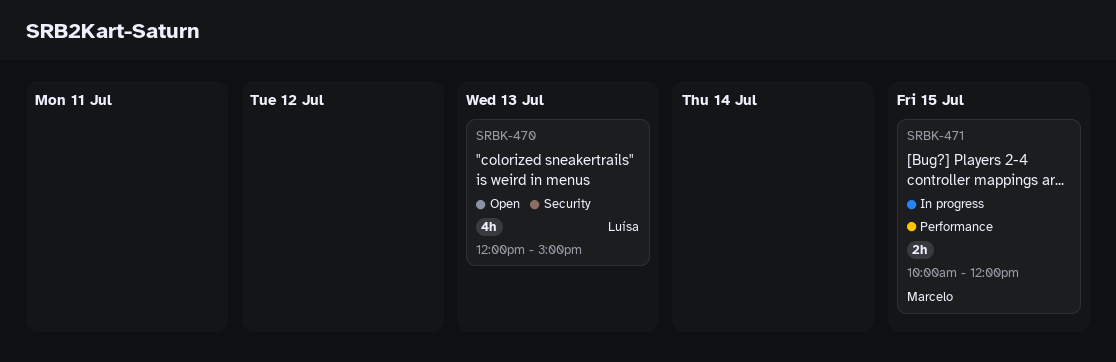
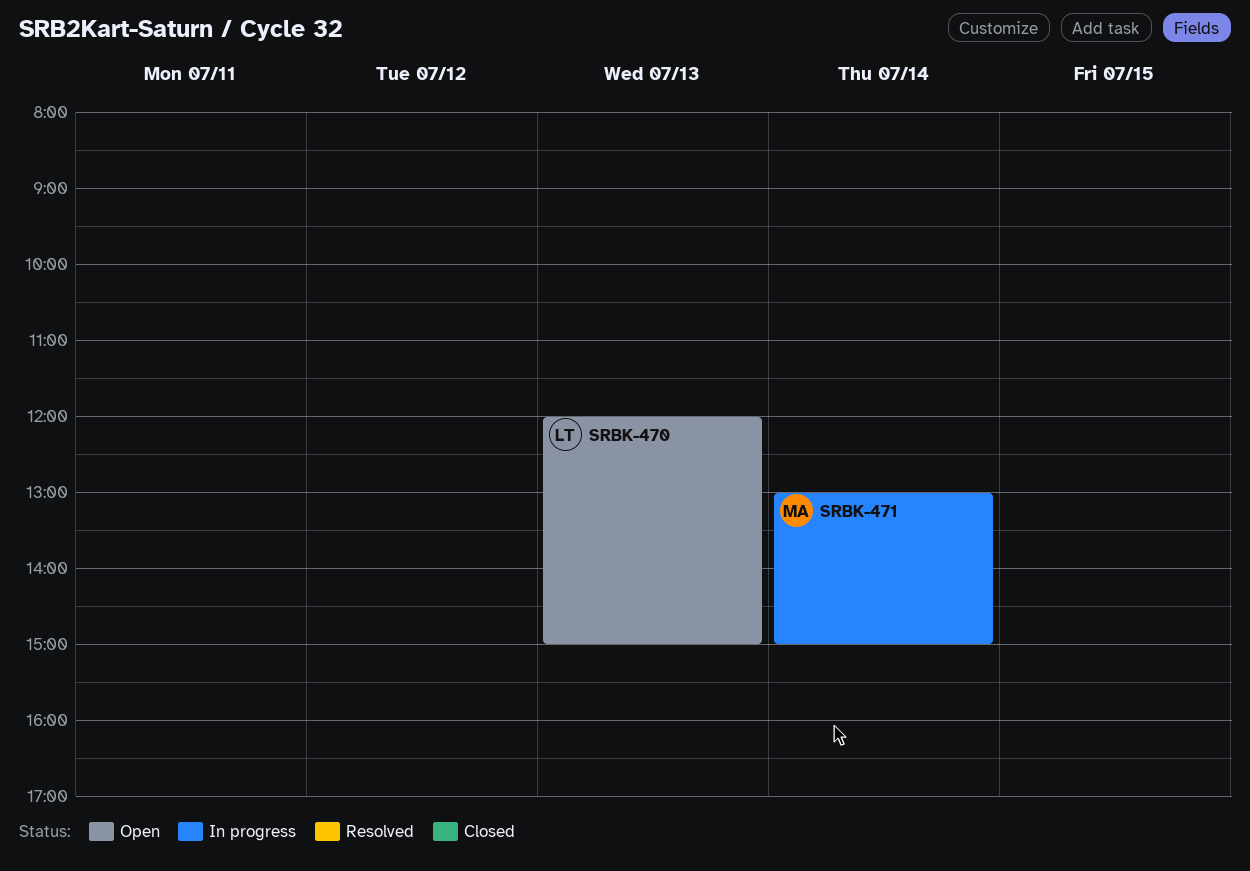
SRBK-471, day: Jul 15 -> Jul 14
SRBK-471, begins: 10:00 -> 13:00
SRBK-471, ends: 12:00 -> 15:00

